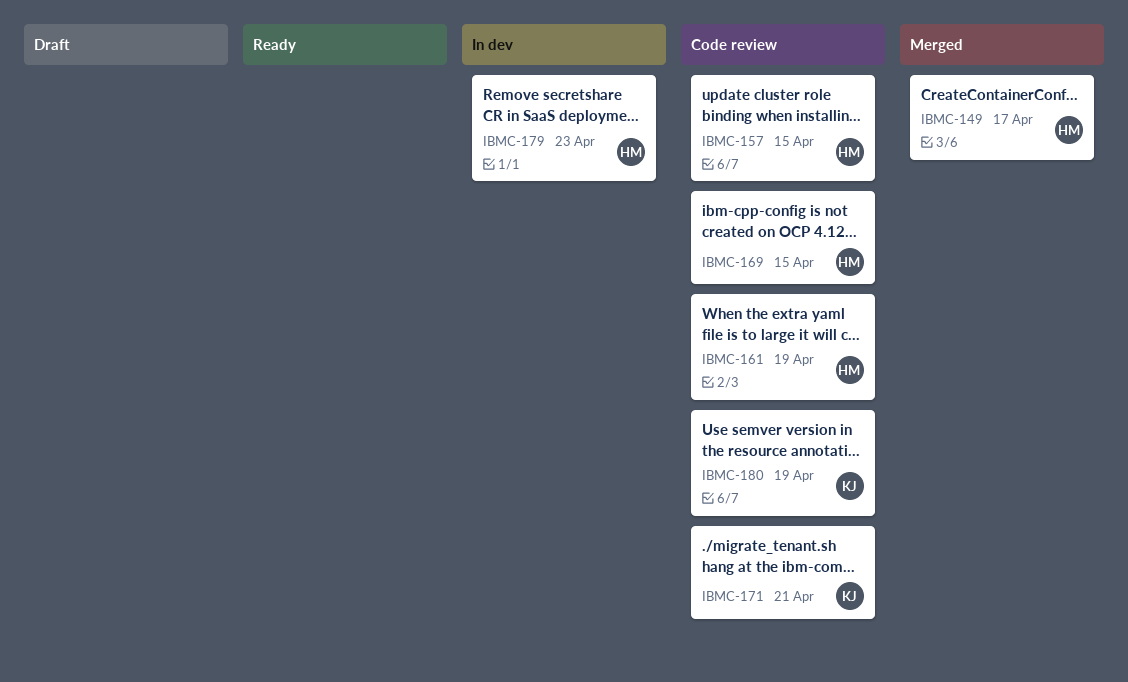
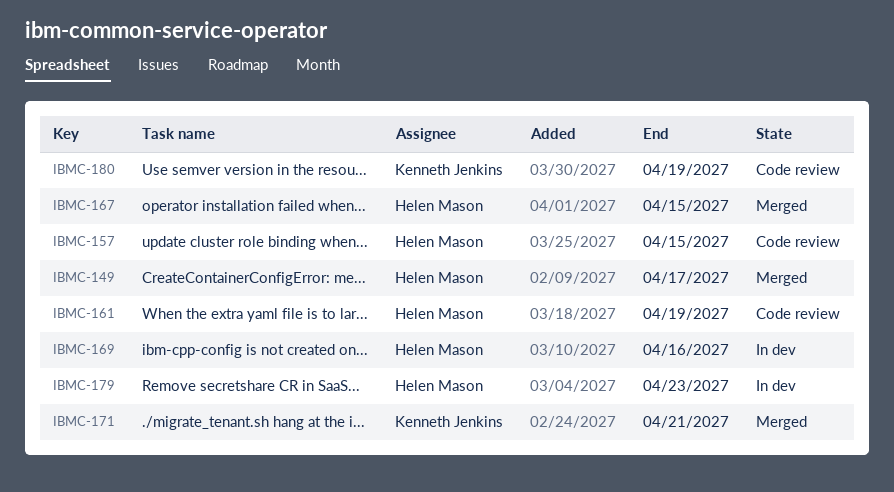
IBMC-167: none -> present
IBMC-169, status: Code review -> In dev
IBMC-169, due: Apr 15 -> Apr 16
IBMC-171, status: Code review -> Merged

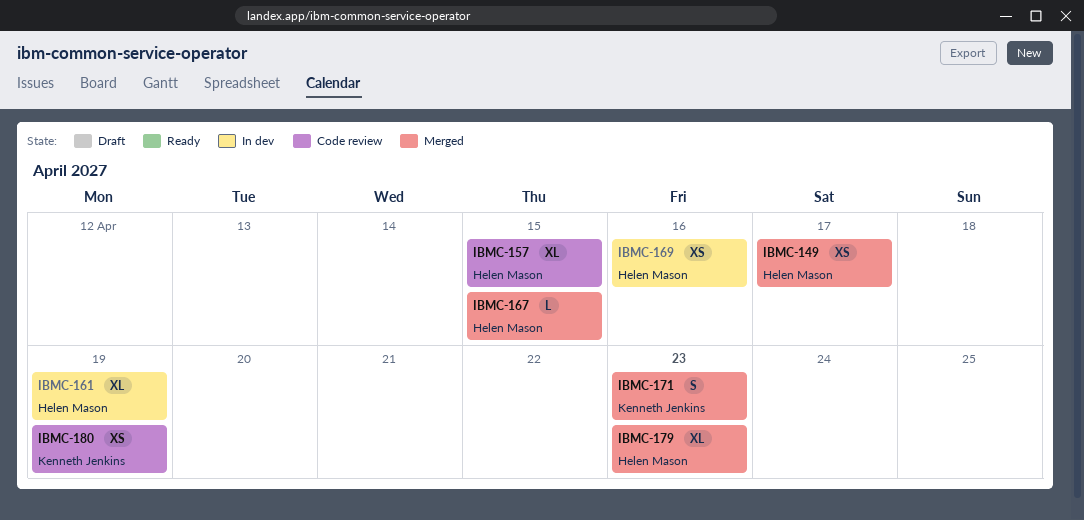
IBMC-161, status: Code review -> In dev
IBMC-171, due: Apr 21 -> Apr 23
IBMC-179, status: In dev -> Merged

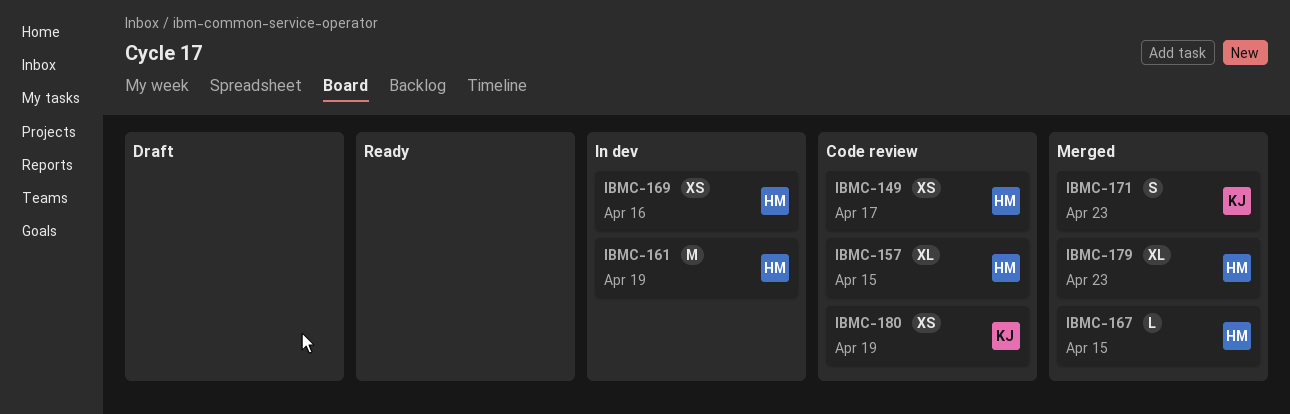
IBMC-149, status: Merged -> Code review
IBMC-161, estimate: XL -> M

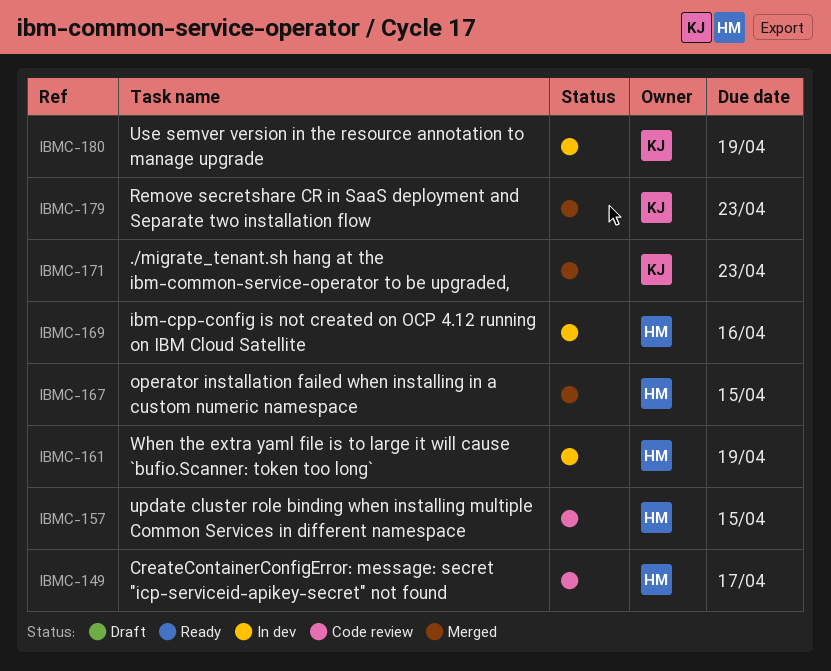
IBMC-179, owner: HM -> KJ
IBMC-180, status: Code review -> In dev

